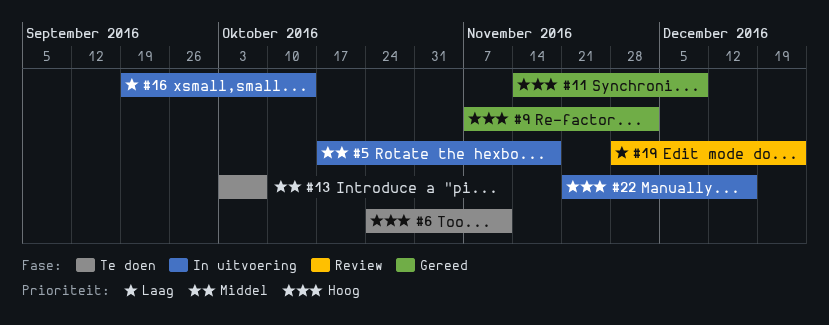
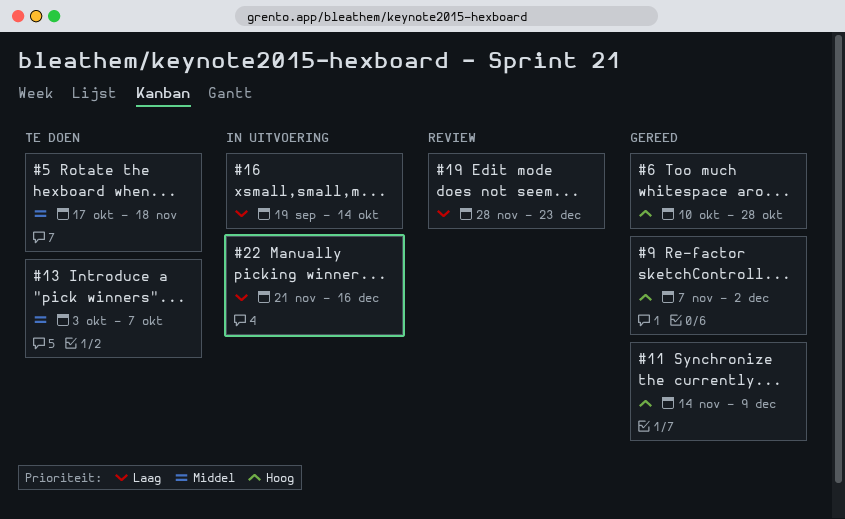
#5, status: In uitvoering -> Te doen
#6, status: Te doen -> Gereed
#6, start: Oct 24 -> Oct 10
#6, due: Nov 11 -> Oct 28
#22, priority: Hoog -> Laag

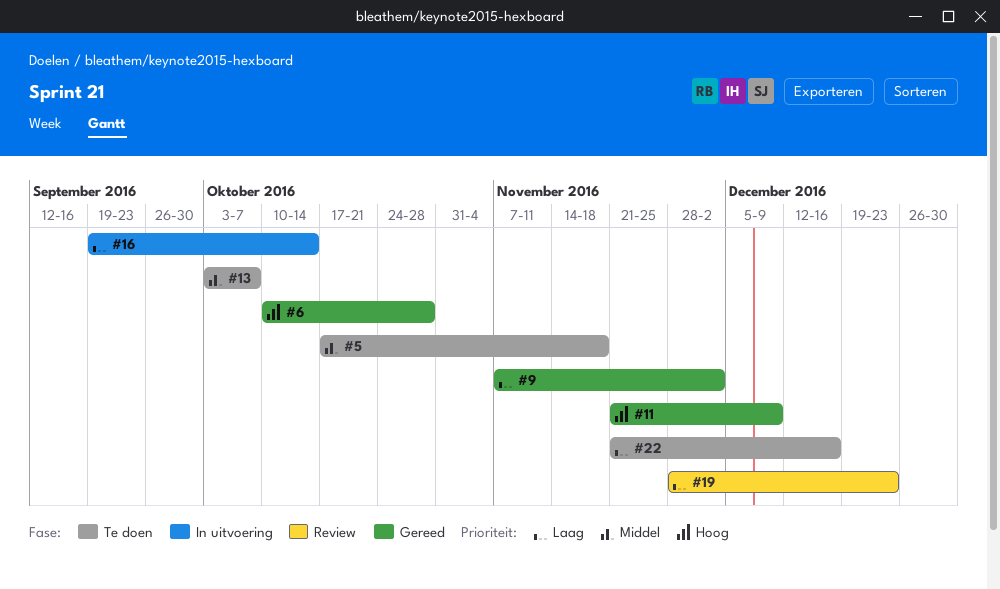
#9, priority: Hoog -> Laag
#11, start: Nov 14 -> Nov 21
#22, status: In uitvoering -> Te doen

